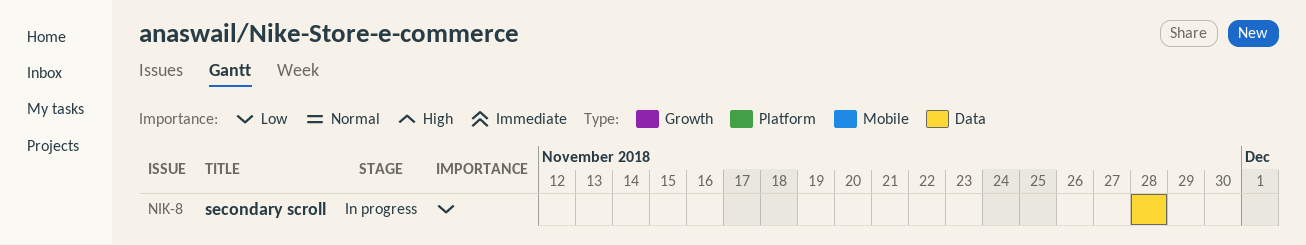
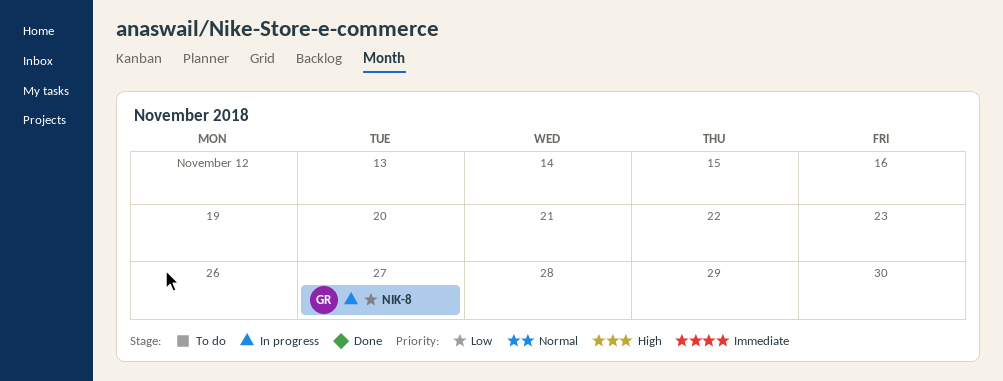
NIK-8, start: Nov 28 -> Nov 27
NIK-8, due: Nov 28 -> Nov 27

